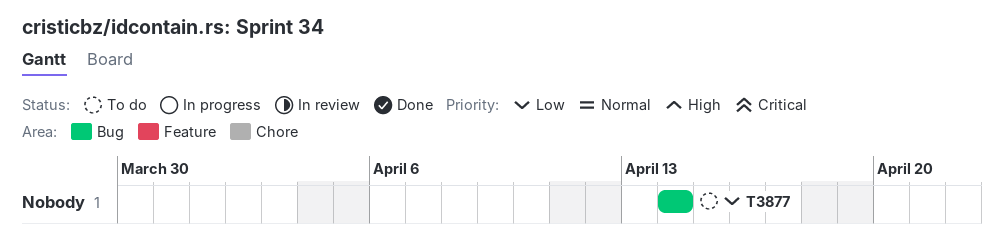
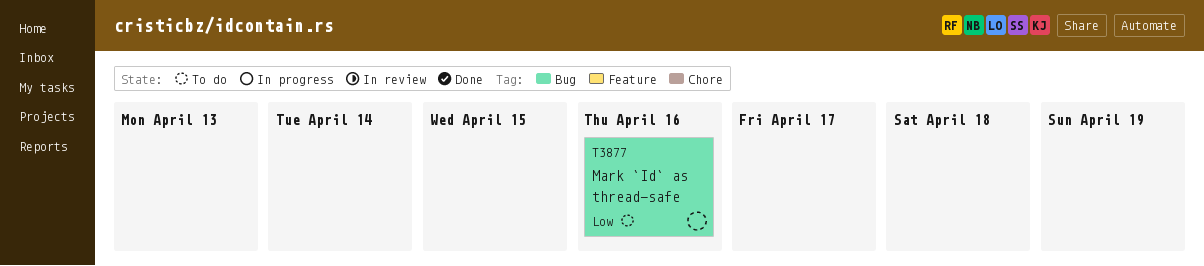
T3877, due: Apr 14 -> Apr 16

